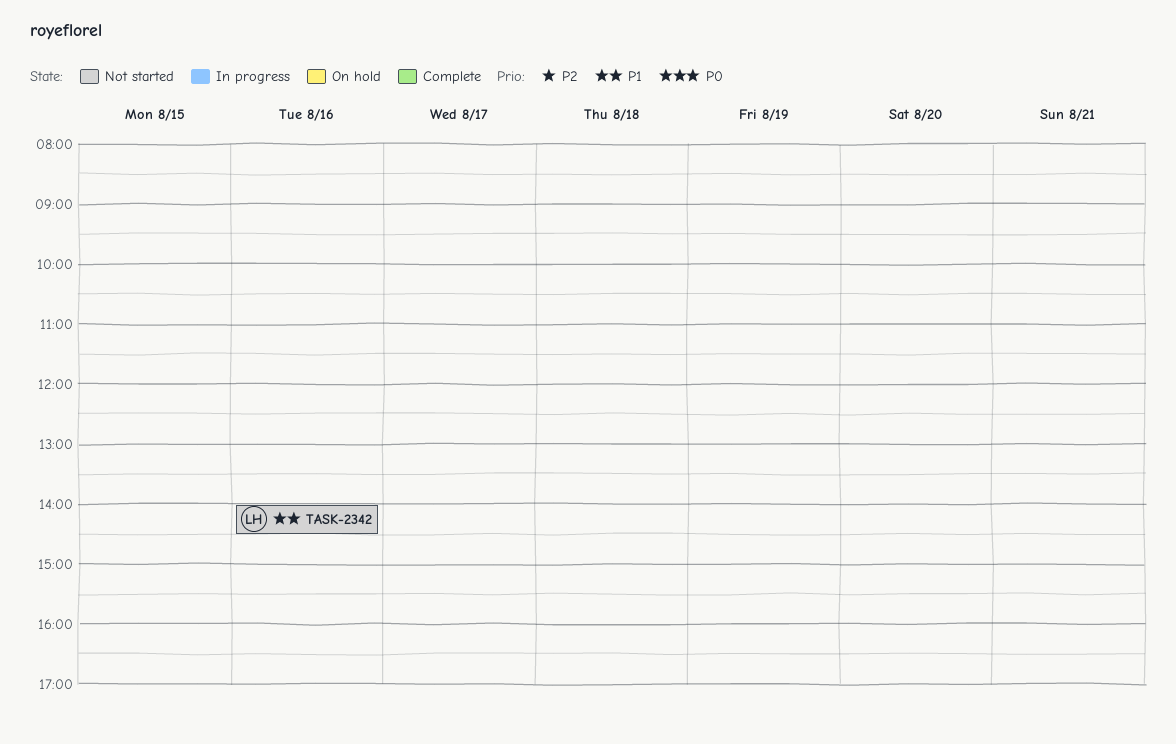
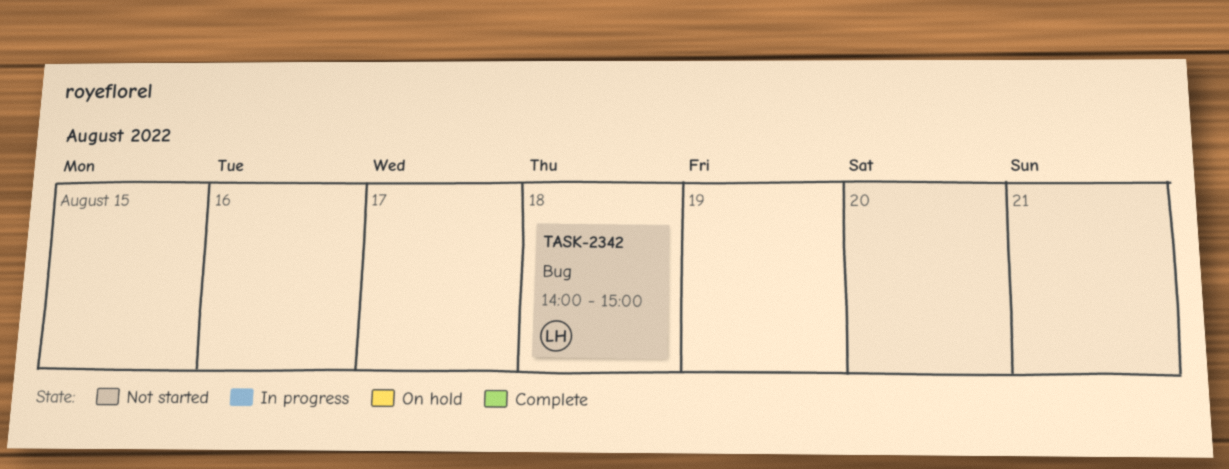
TASK-2342, day: Aug 16 -> Aug 18
TASK-2342, ends: 14:30 -> 15:00

